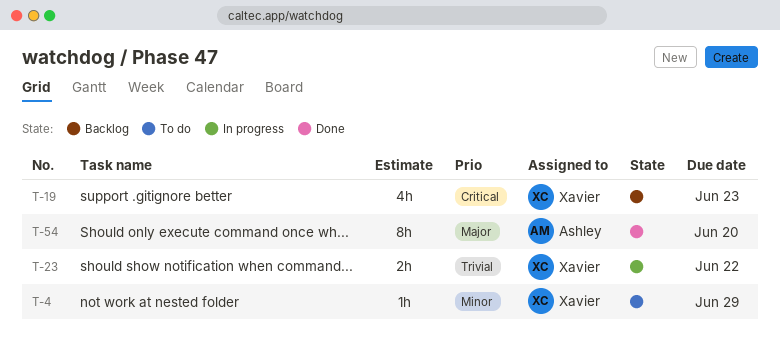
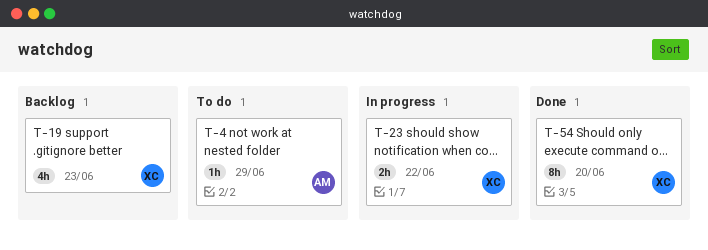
T-4, owner: Xavier -> Ashley
T-54, owner: Ashley -> Xavier

